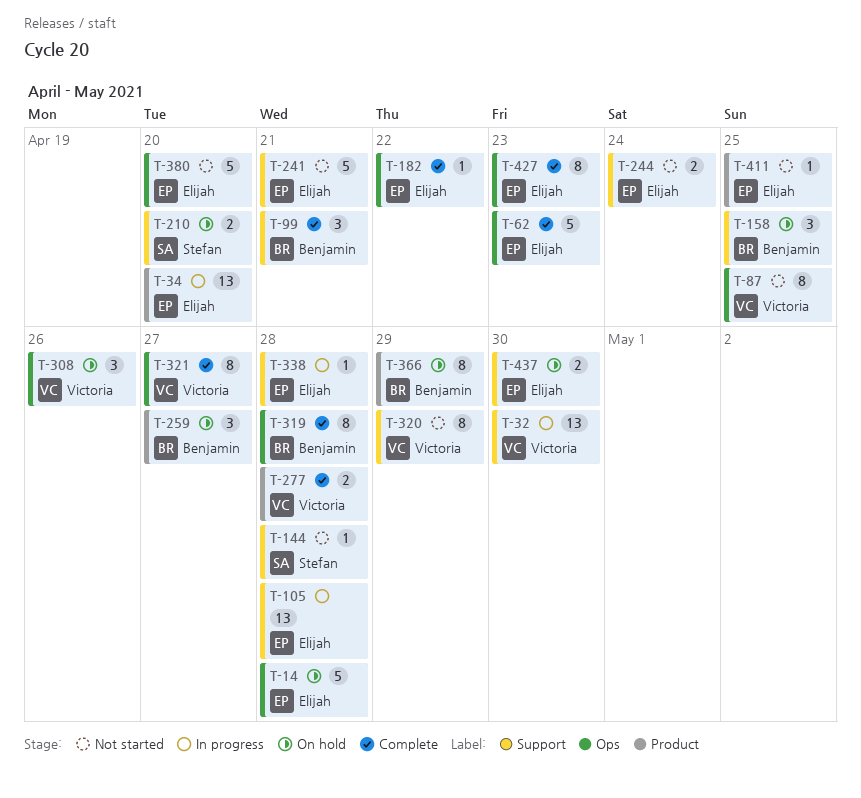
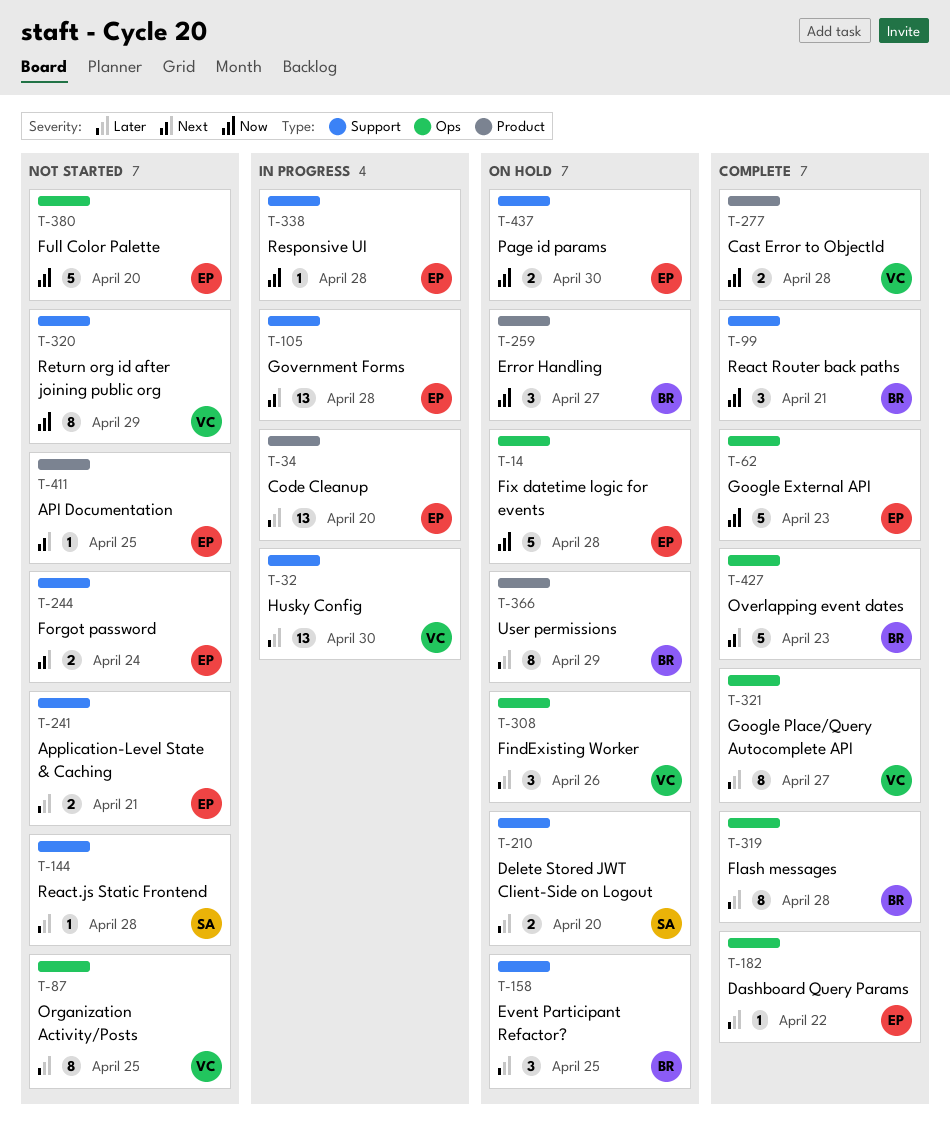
T-241, estimate: 5 -> 2
T-427, owner: Elijah -> Benjamin
T-427, estimate: 8 -> 5

